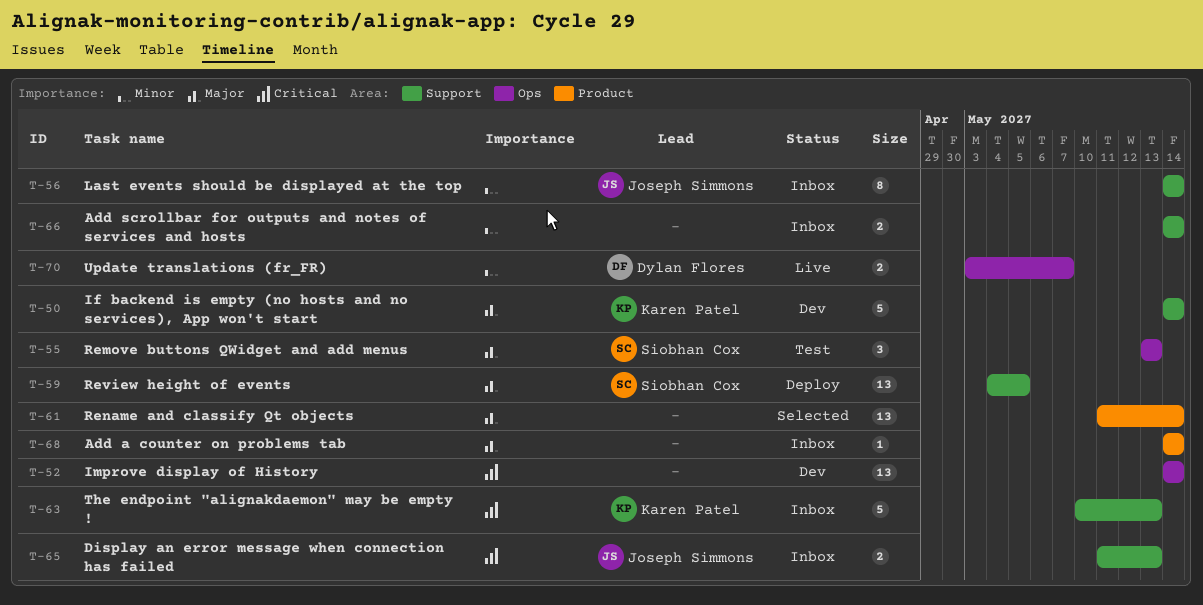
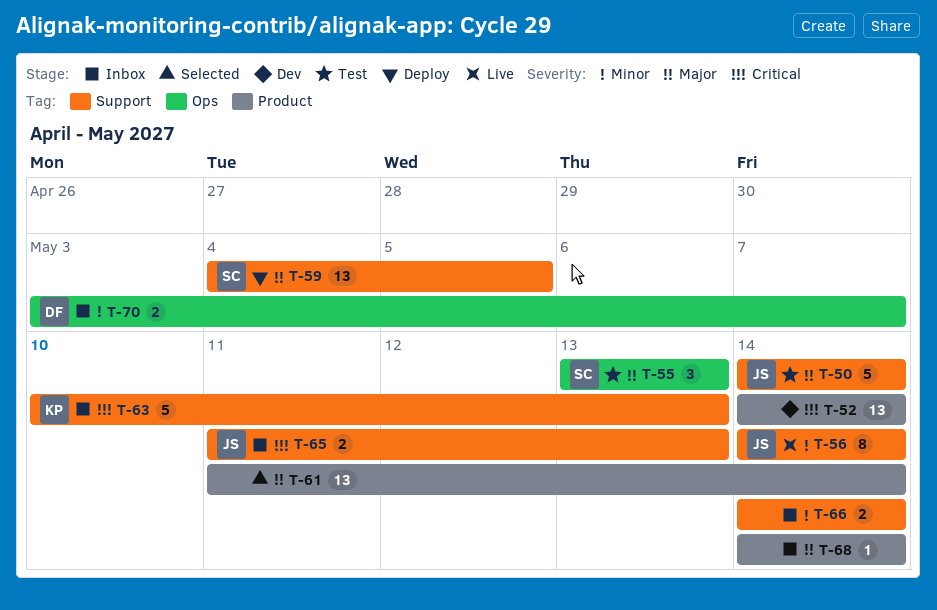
T-50, status: Dev -> Test
T-50, owner: Karen Patel -> Joseph Simmons
T-52, label: Ops -> Product
T-56, status: Inbox -> Live
T-70, status: Live -> Inbox

